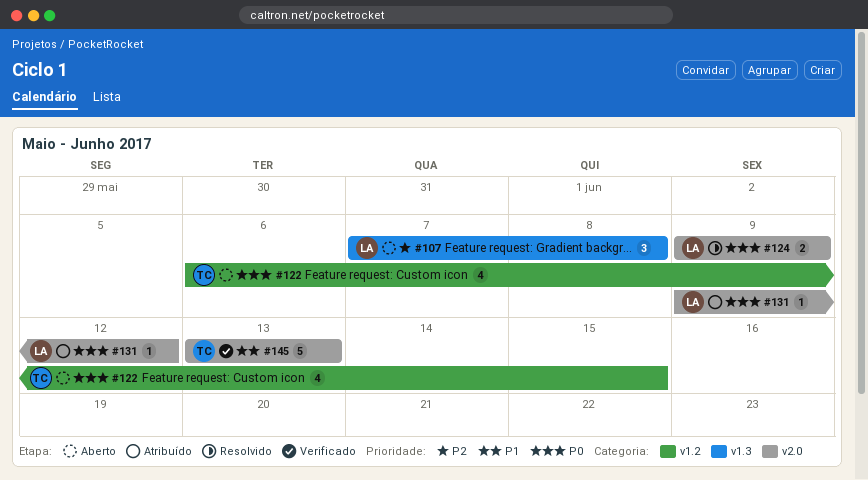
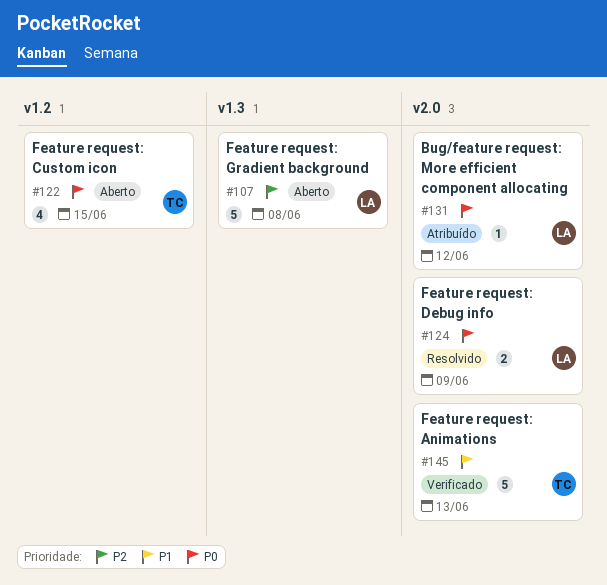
#107, estimate: 3 -> 5

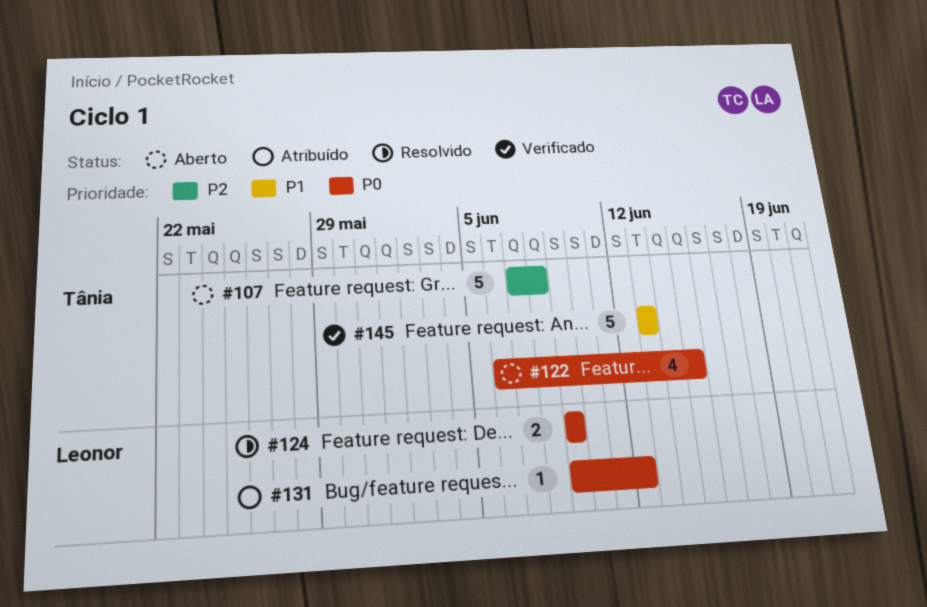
#107, owner: Leonor -> Tânia

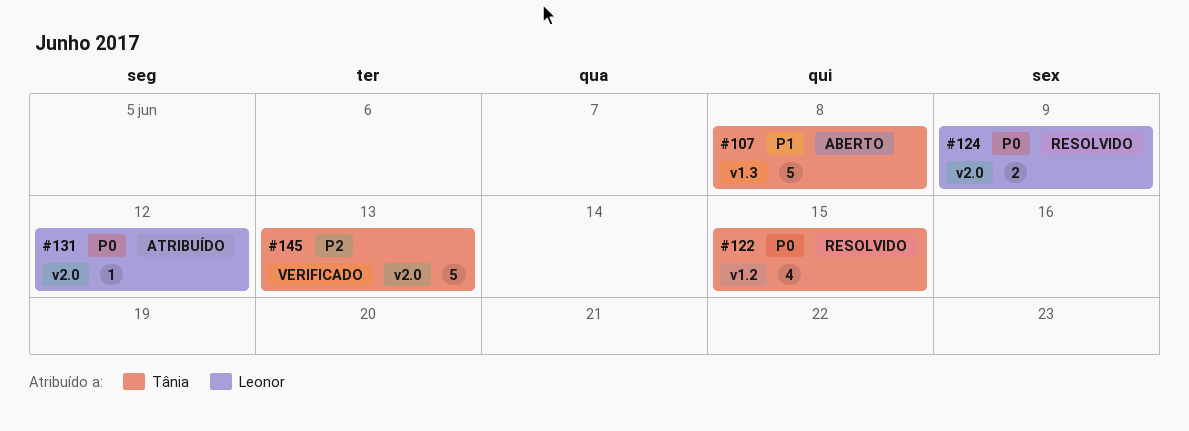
#107, priority: P2 -> P1
#122, status: Aberto -> Resolvido
#145, priority: P1 -> P2

